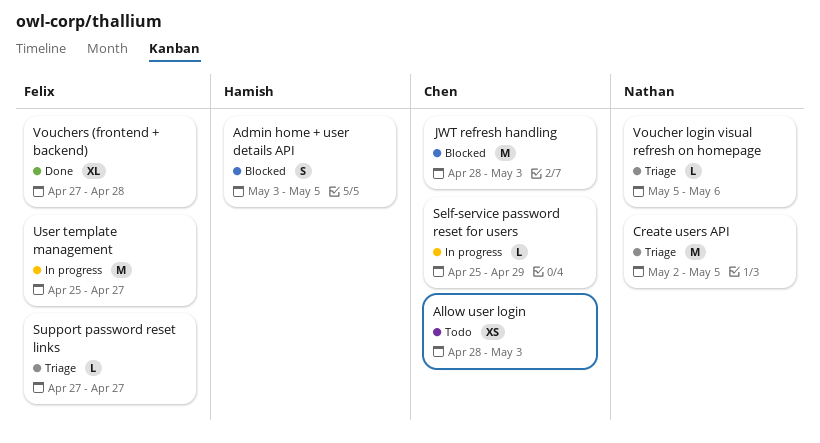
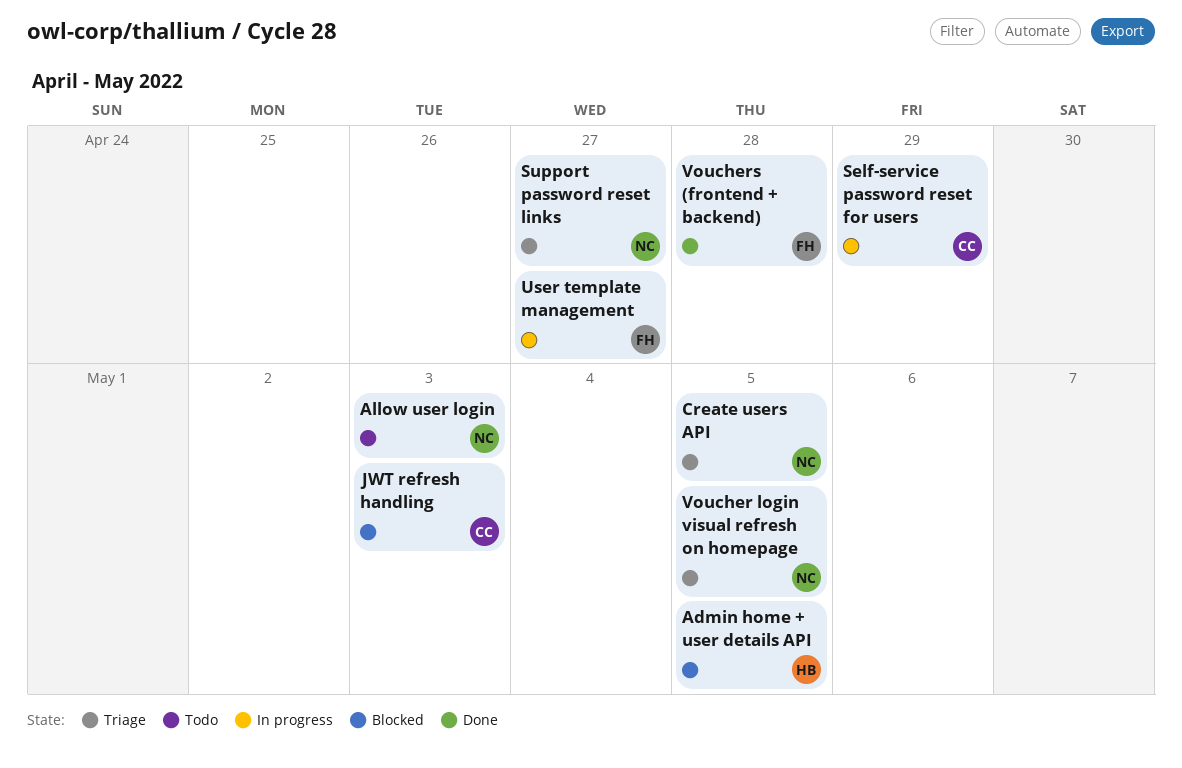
Allow user login, owner: Chen -> Nathan
Support password reset links, owner: Felix -> Nathan
Voucher login visual refresh on homepage, due: May 6 -> May 5

